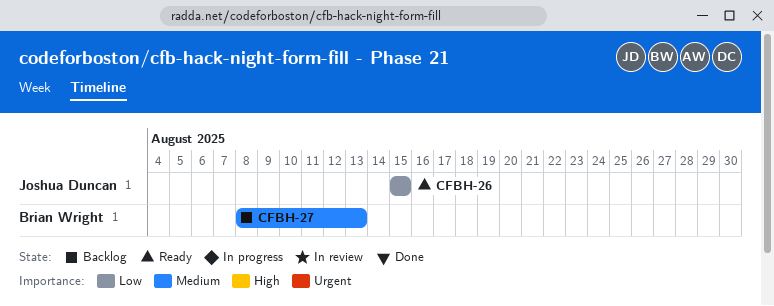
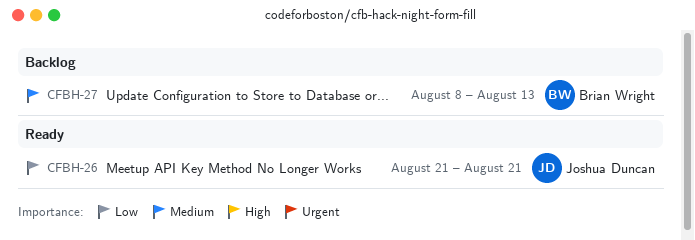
CFBH-26, start: Aug 15 -> Aug 21
CFBH-26, due: Aug 15 -> Aug 21

